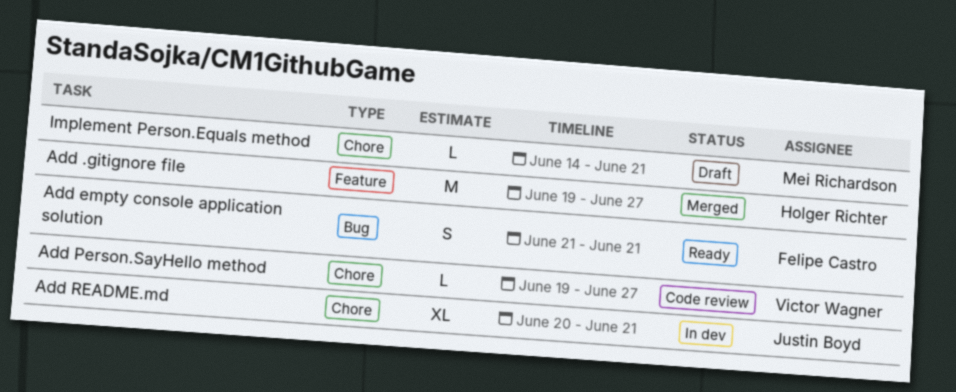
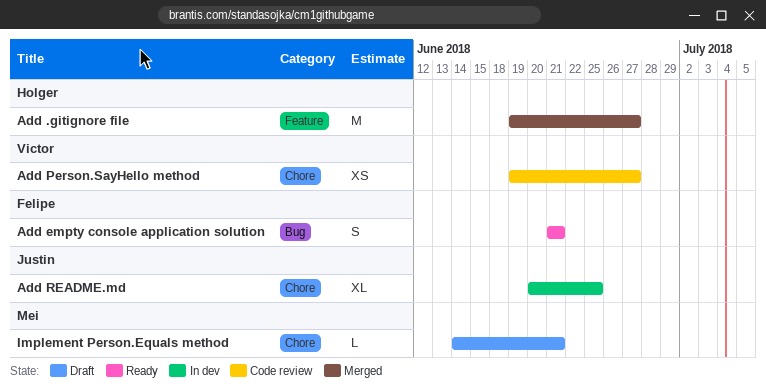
Add Person.SayHello method, estimate: L -> XS
Add README.md, due: Jun 21 -> Jun 25

